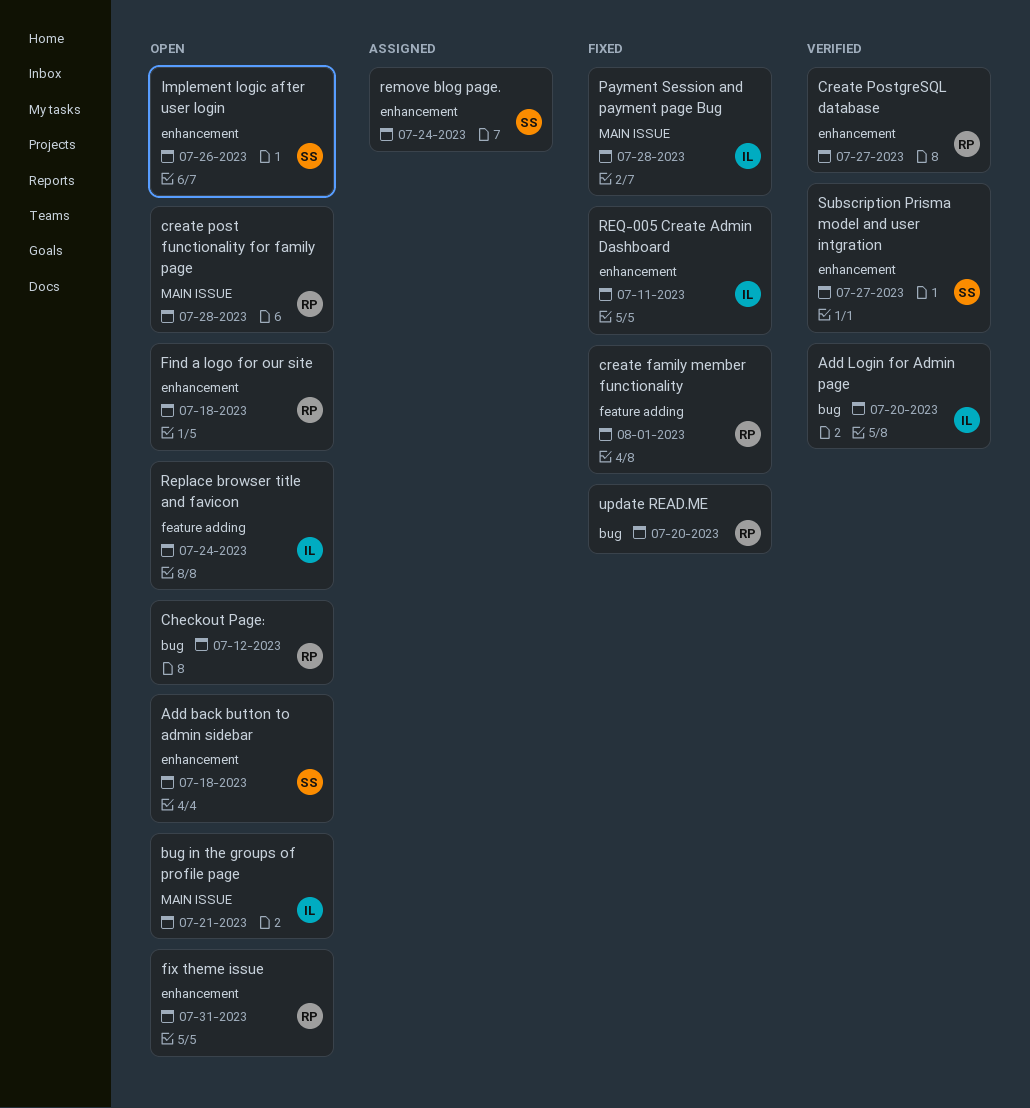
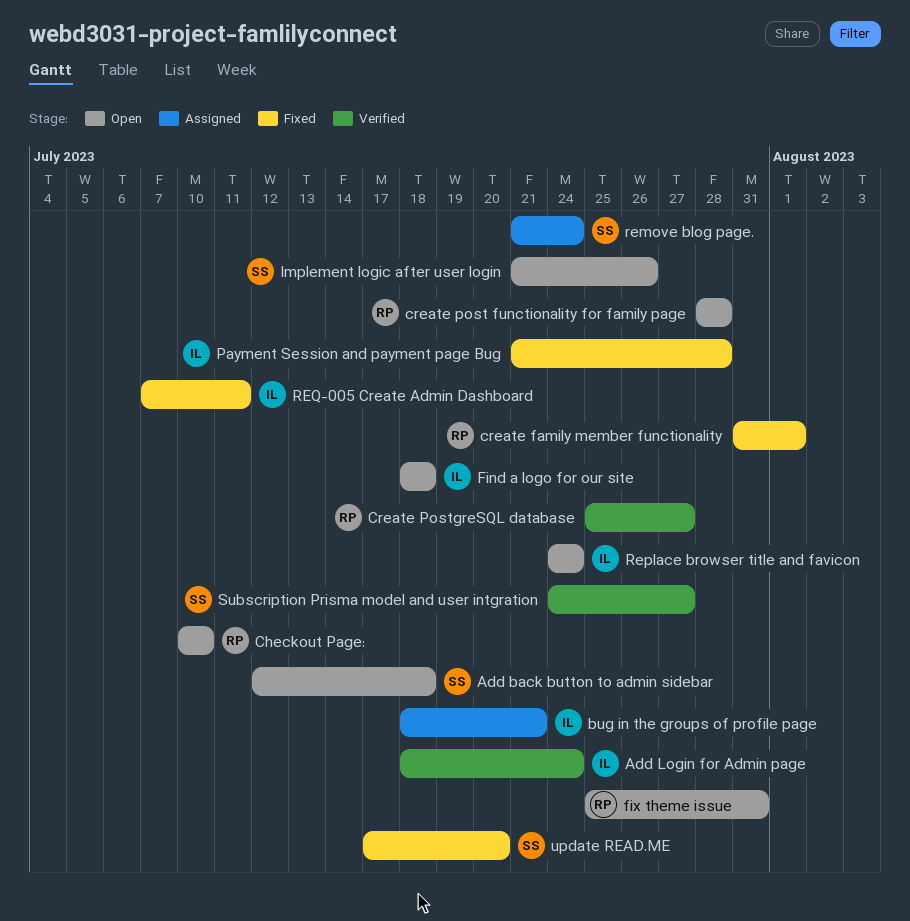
Add Login for Admin page, due: Jul 20 -> Jul 24
bug in the groups of profile page, status: Open -> Assigned
Checkout Page:, due: Jul 12 -> Jul 10
Find a logo for our site, owner: RP -> IL
update READ.ME, owner: RP -> SS

